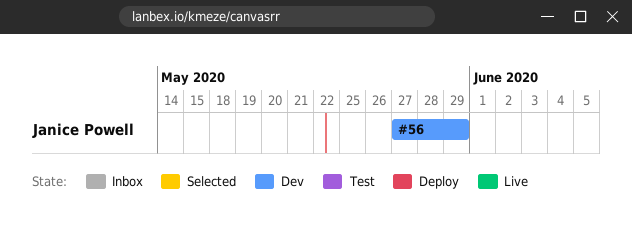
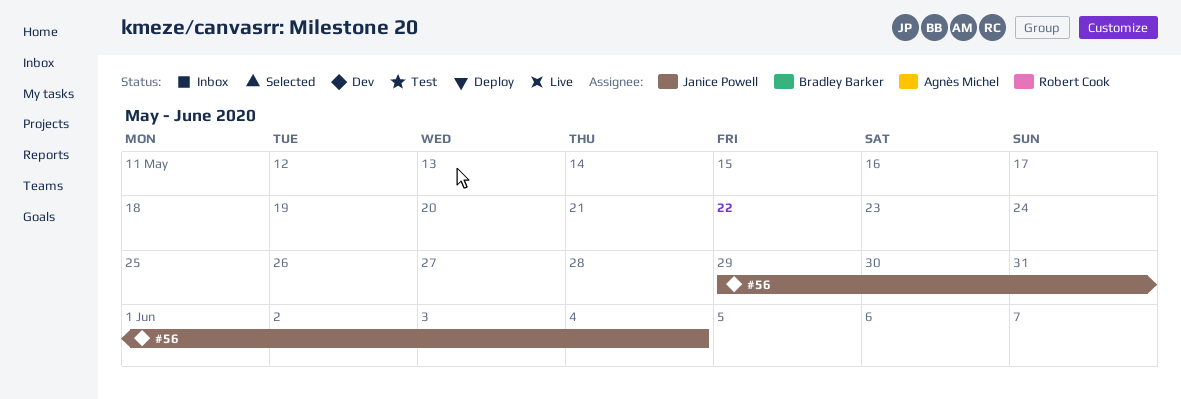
#56, start: May 27 -> May 29
#56, due: May 29 -> Jun 4

